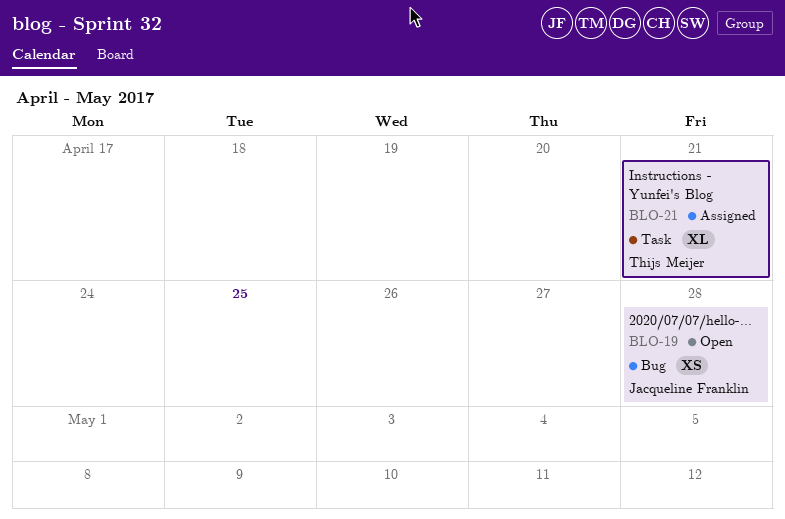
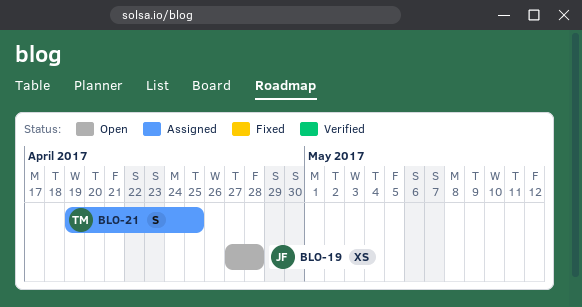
BLO-21, estimate: XL -> S
BLO-21, due: Apr 21 -> Apr 25

